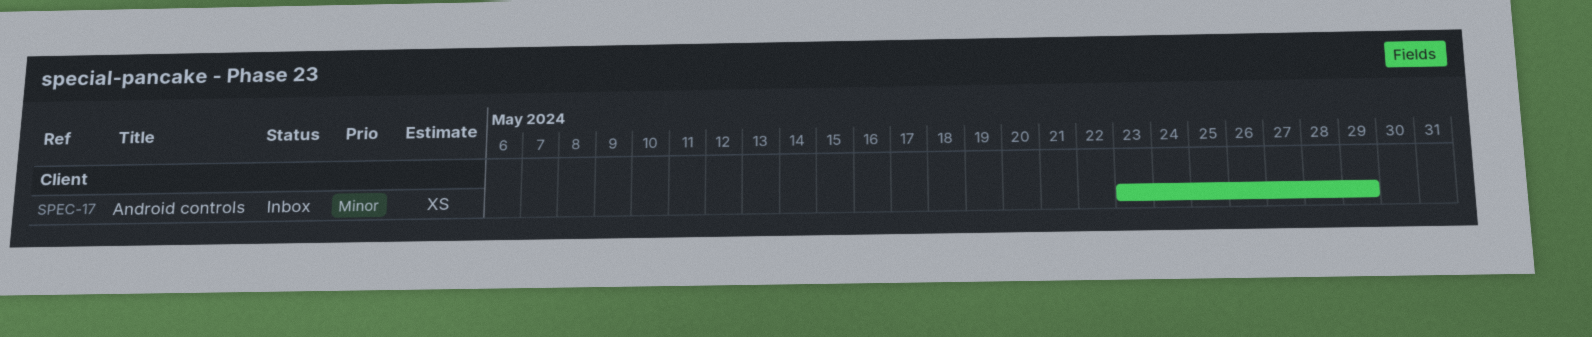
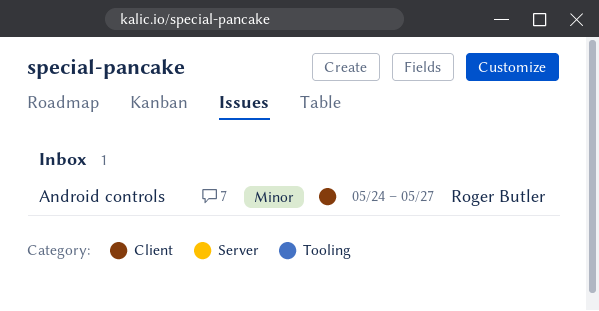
Android controls, start: May 23 -> May 24
Android controls, due: May 29 -> May 27

